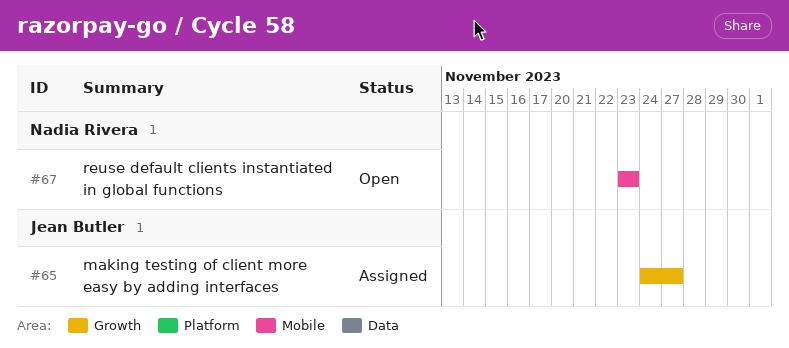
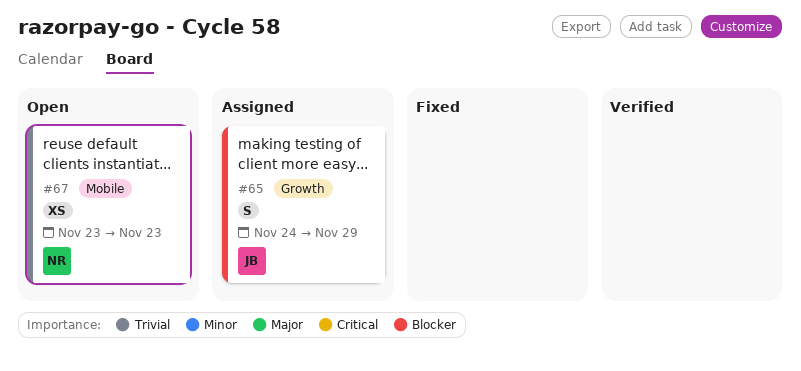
#65, due: Nov 27 -> Nov 29

